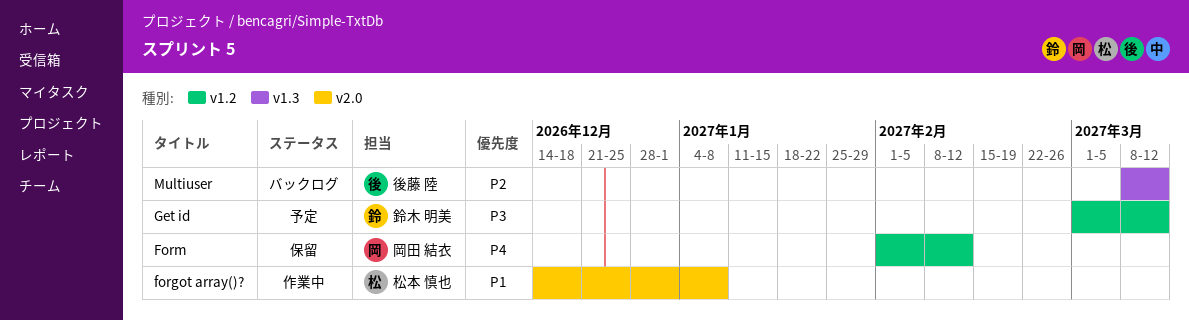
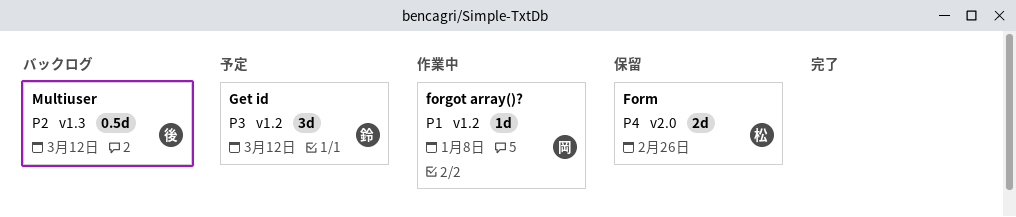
forgot array()?, owner: 松本 慎也 -> 岡田 結衣
forgot array()?, label: v2.0 -> v1.2
Form, owner: 岡田 結衣 -> 松本 慎也
Form, label: v1.2 -> v2.0
Form, due: Feb 12 -> Feb 26

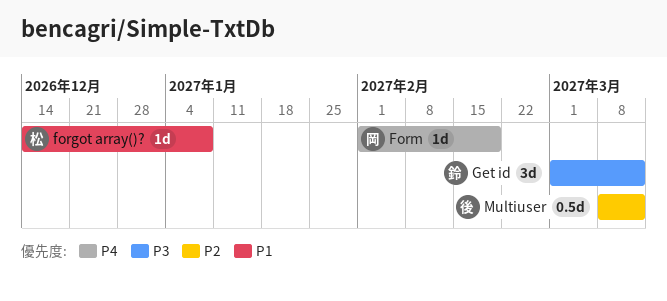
forgot array()?, owner: 岡 -> 松
Form, owner: 松 -> 岡
Form, estimate: 2d -> 1d
Form, due: Feb 26 -> Feb 19

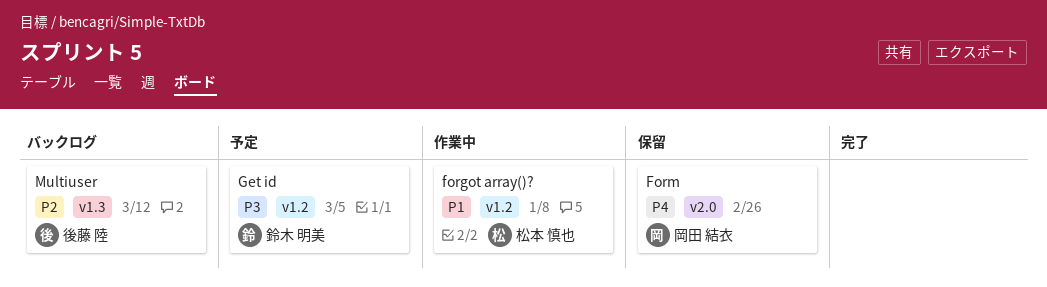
Form, due: Feb 19 -> Feb 26
Get id, due: Mar 12 -> Mar 5

